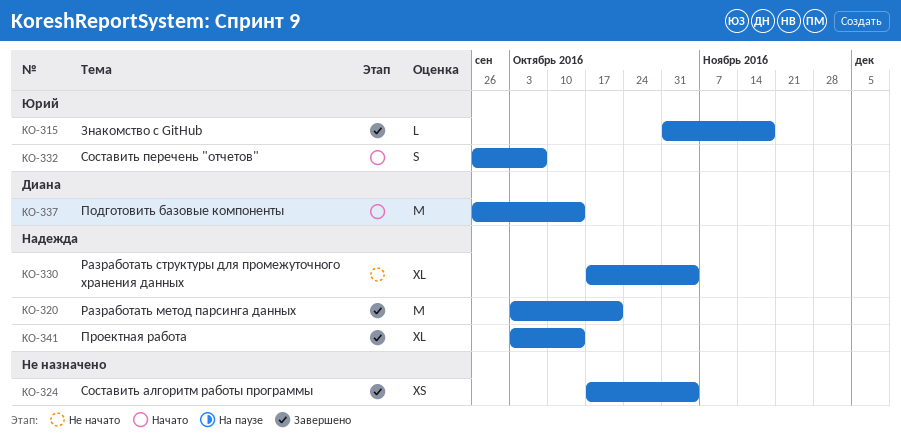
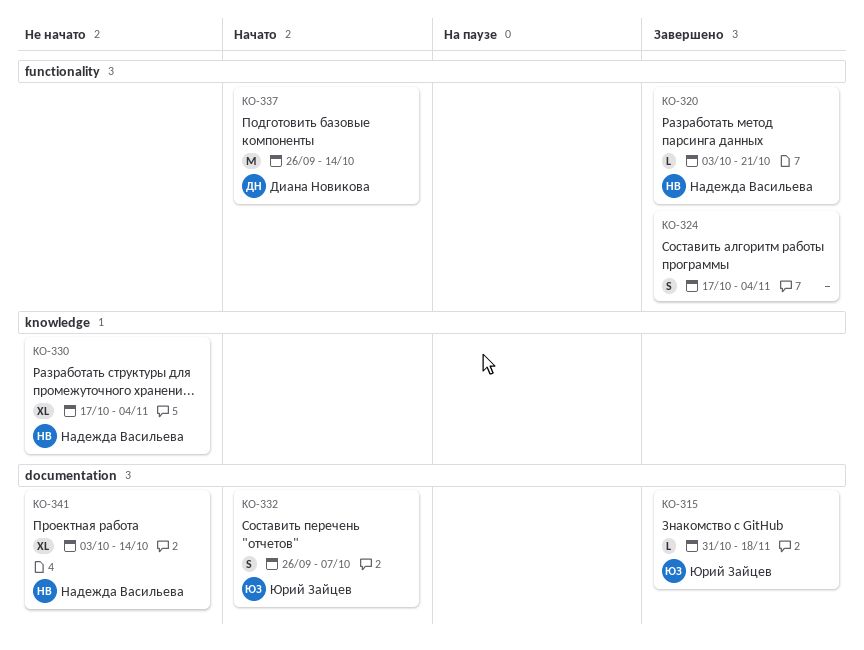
KO-320, estimate: M -> L
KO-324, estimate: XS -> S
KO-341, status: Завершено -> Не начато

